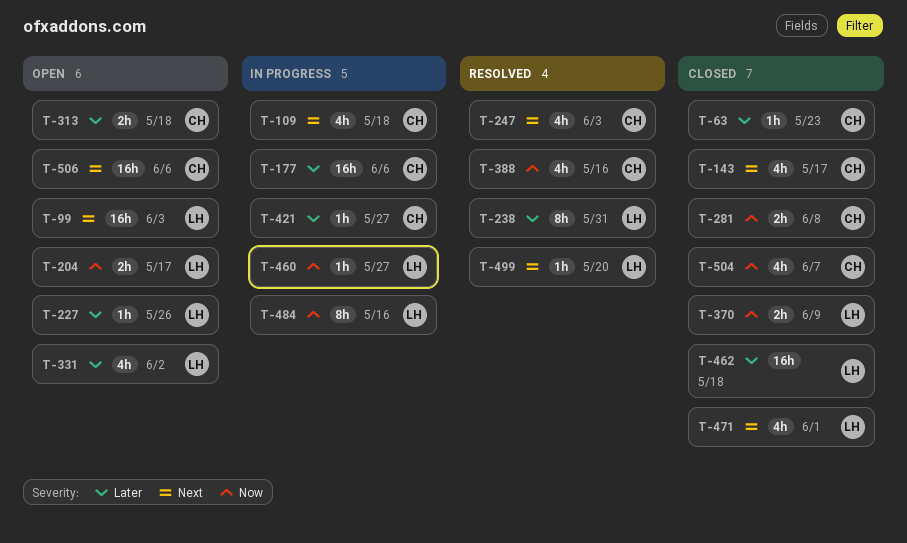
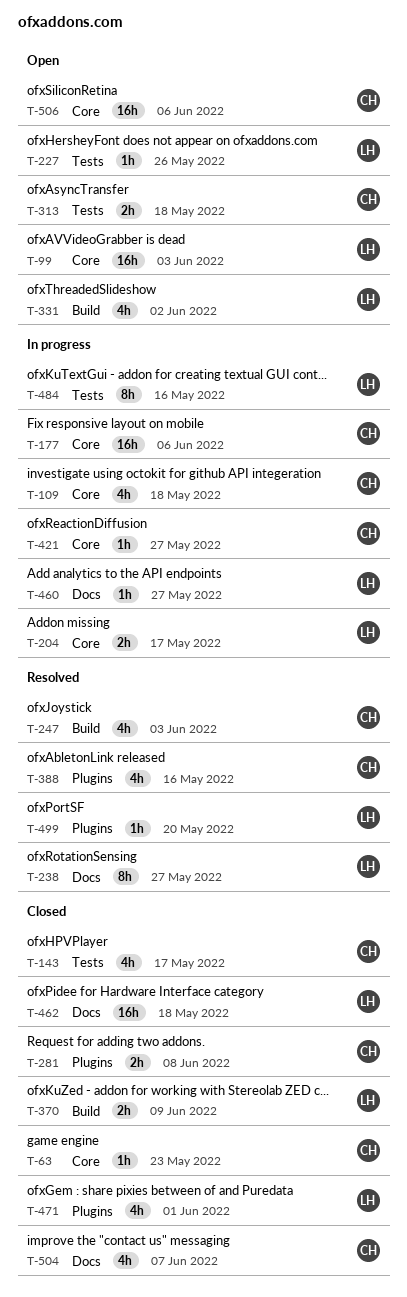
T-204, status: Open -> In progress
T-238, due: May 31 -> May 27

